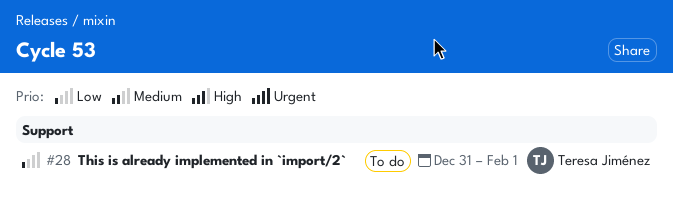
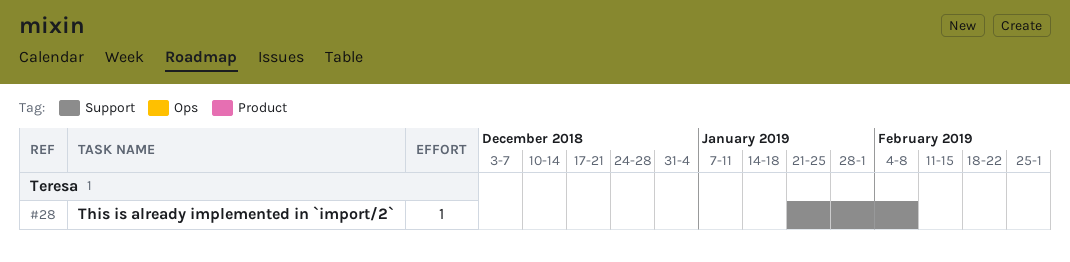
#28, start: Dec 31 -> Jan 21
#28, due: Feb 1 -> Feb 8

